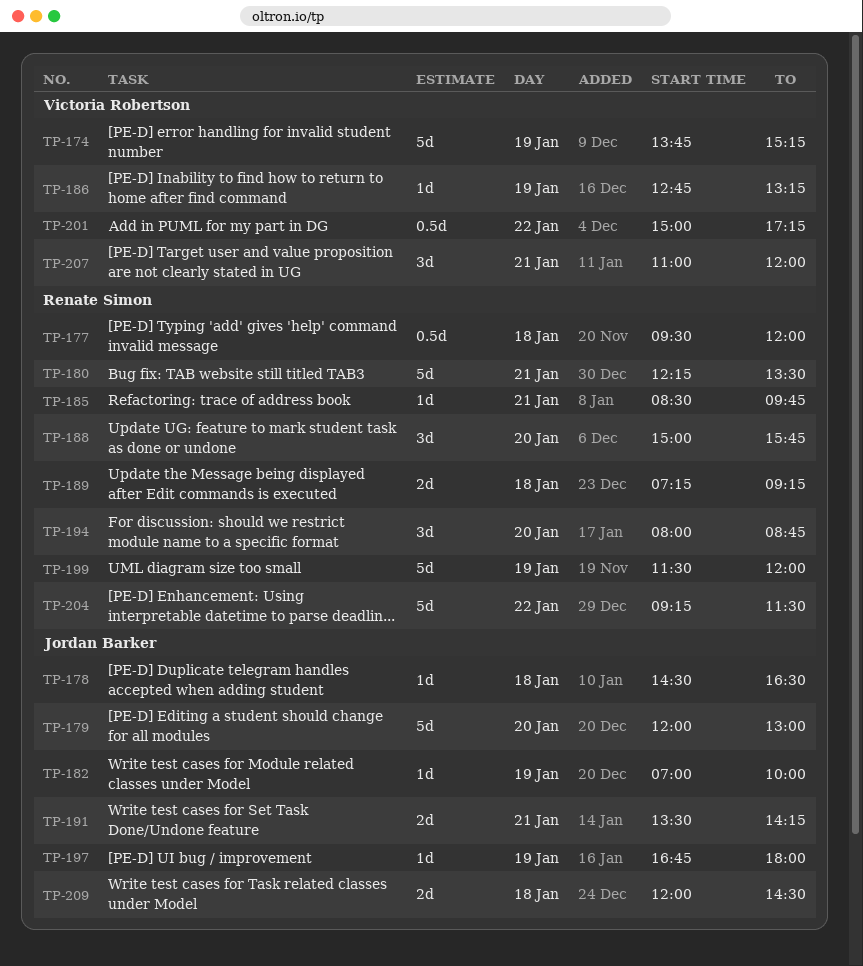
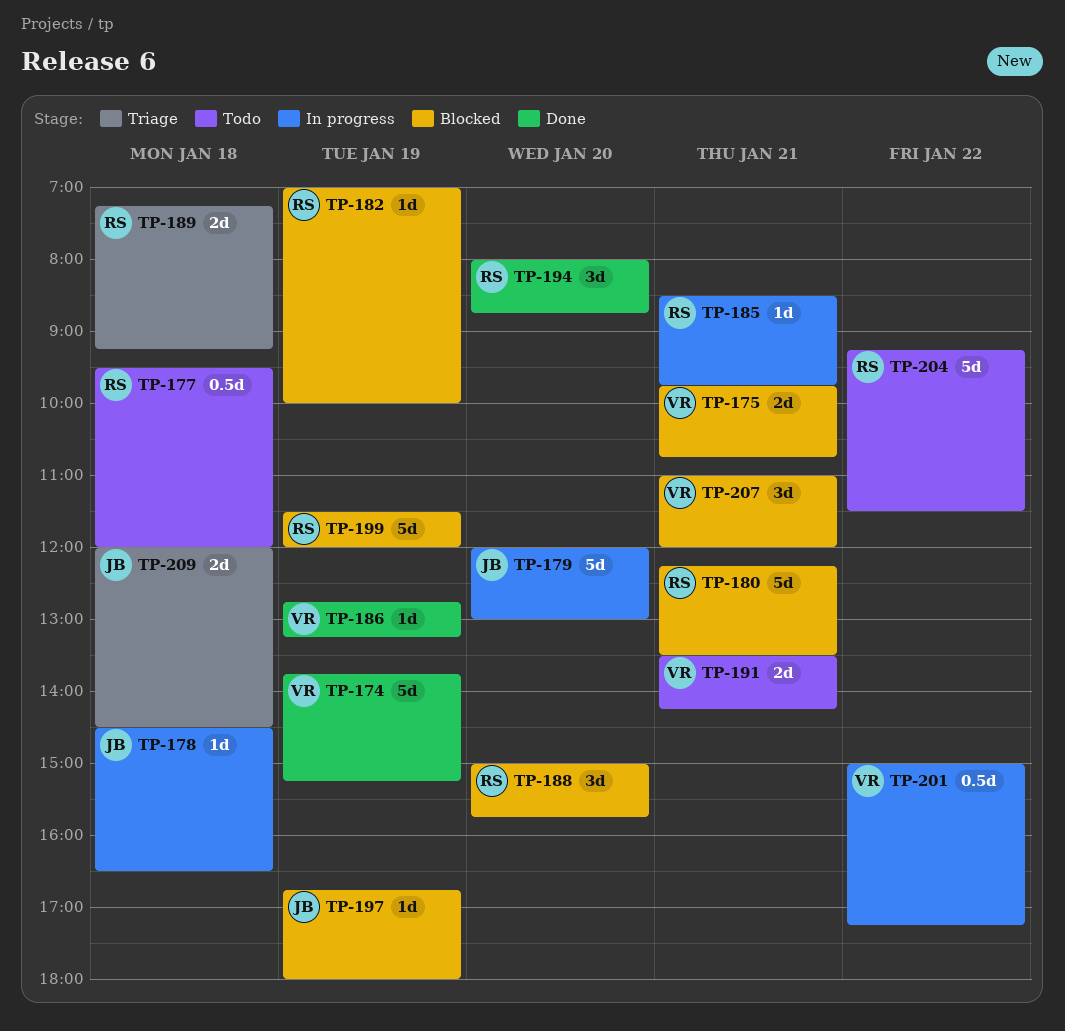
TP-175: none -> present
TP-182, owner: Jordan Barker -> Renate Simon
TP-191, owner: Jordan Barker -> Victoria Robertson

